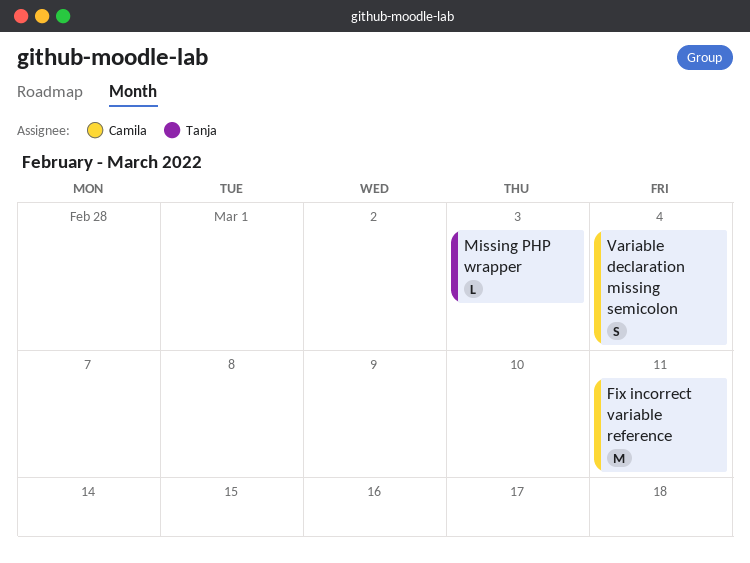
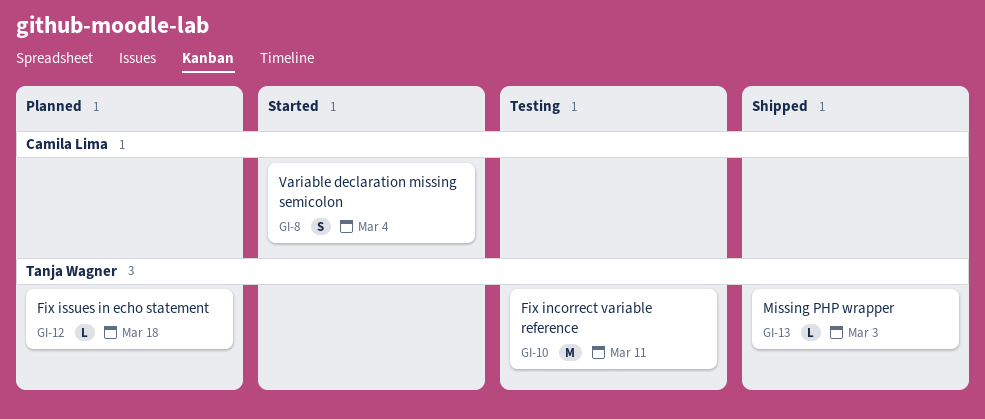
Fix incorrect variable reference, owner: Camila Lima -> Tanja Wagner
Fix issues in echo statement: none -> present

